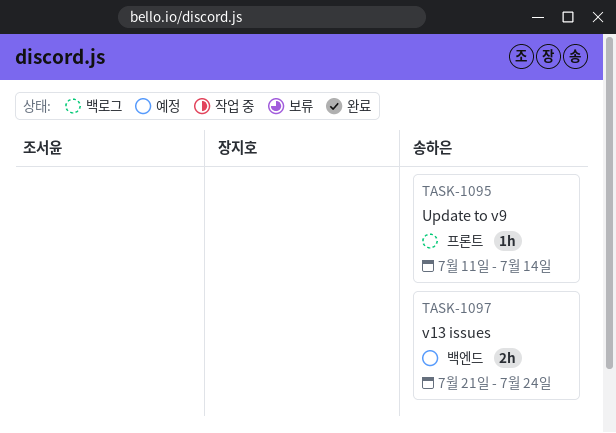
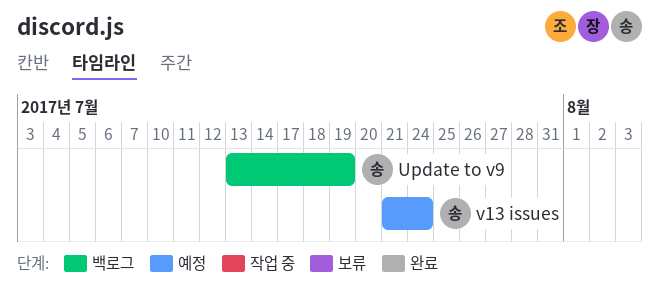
Update to v9, start: Jul 11 -> Jul 13
Update to v9, due: Jul 14 -> Jul 19

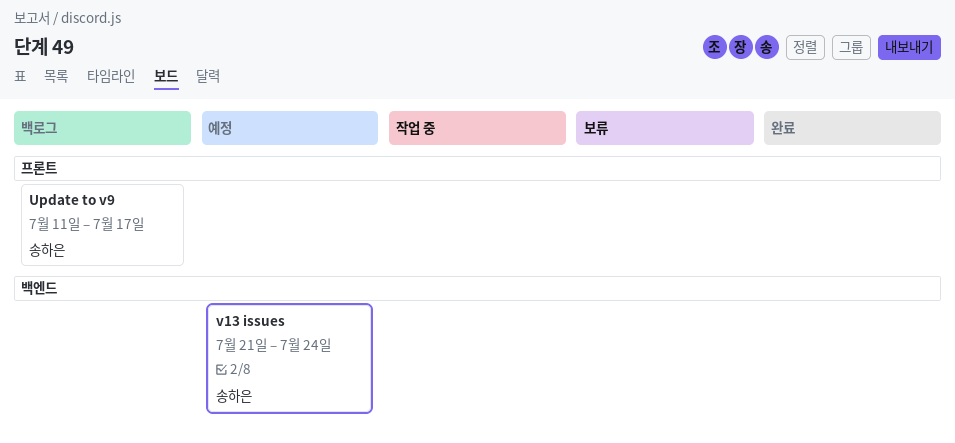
Update to v9, start: Jul 13 -> Jul 11
Update to v9, due: Jul 19 -> Jul 17

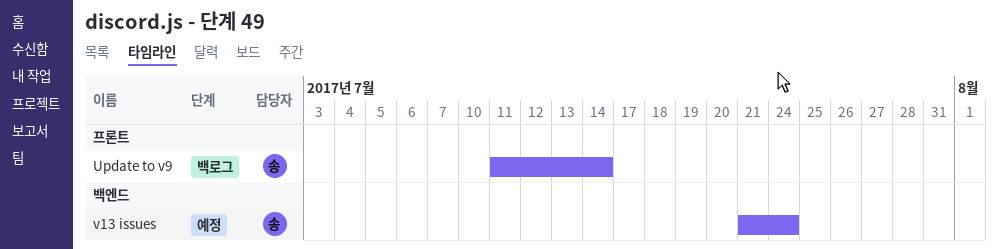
Update to v9, due: Jul 17 -> Jul 14

